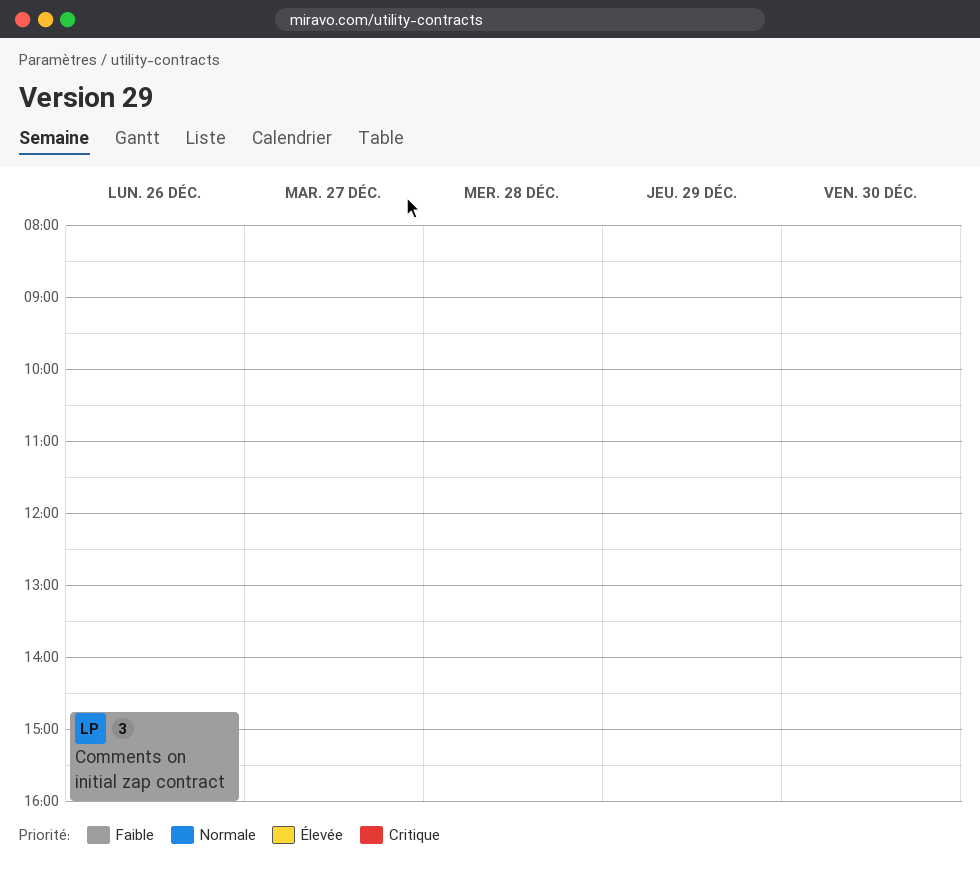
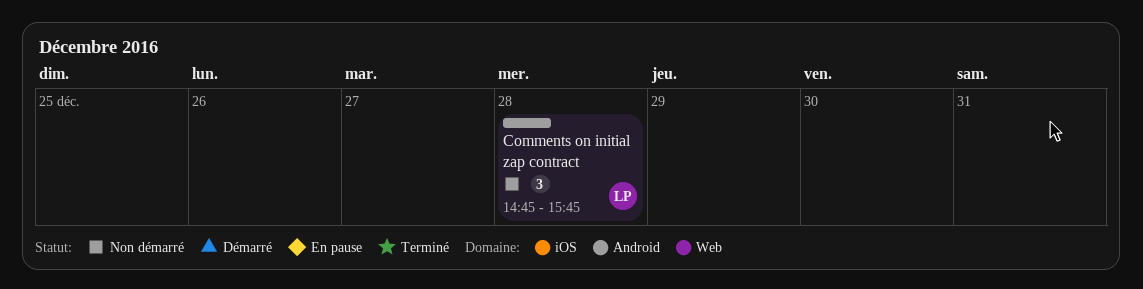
Comments on initial zap contract, day: Dec 26 -> Dec 28
Comments on initial zap contract, ends: 16:00 -> 15:45

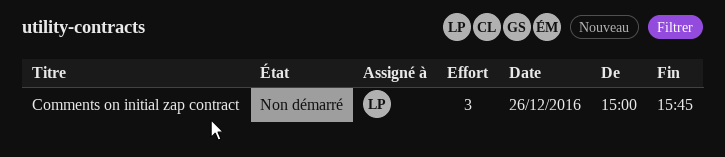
Comments on initial zap contract, day: Dec 28 -> Dec 26
Comments on initial zap contract, begins: 14:45 -> 15:00

